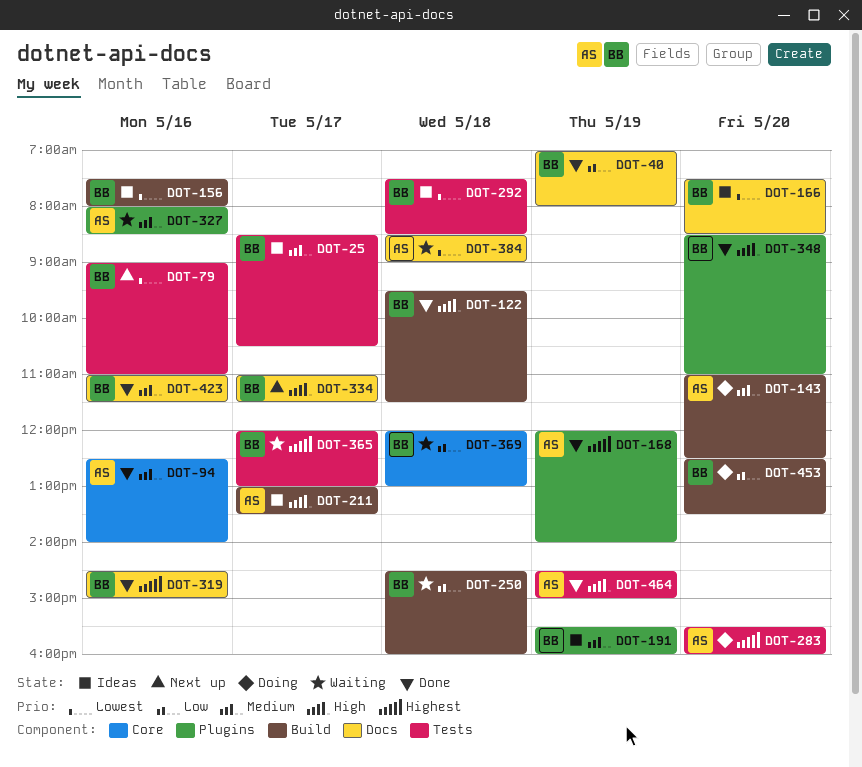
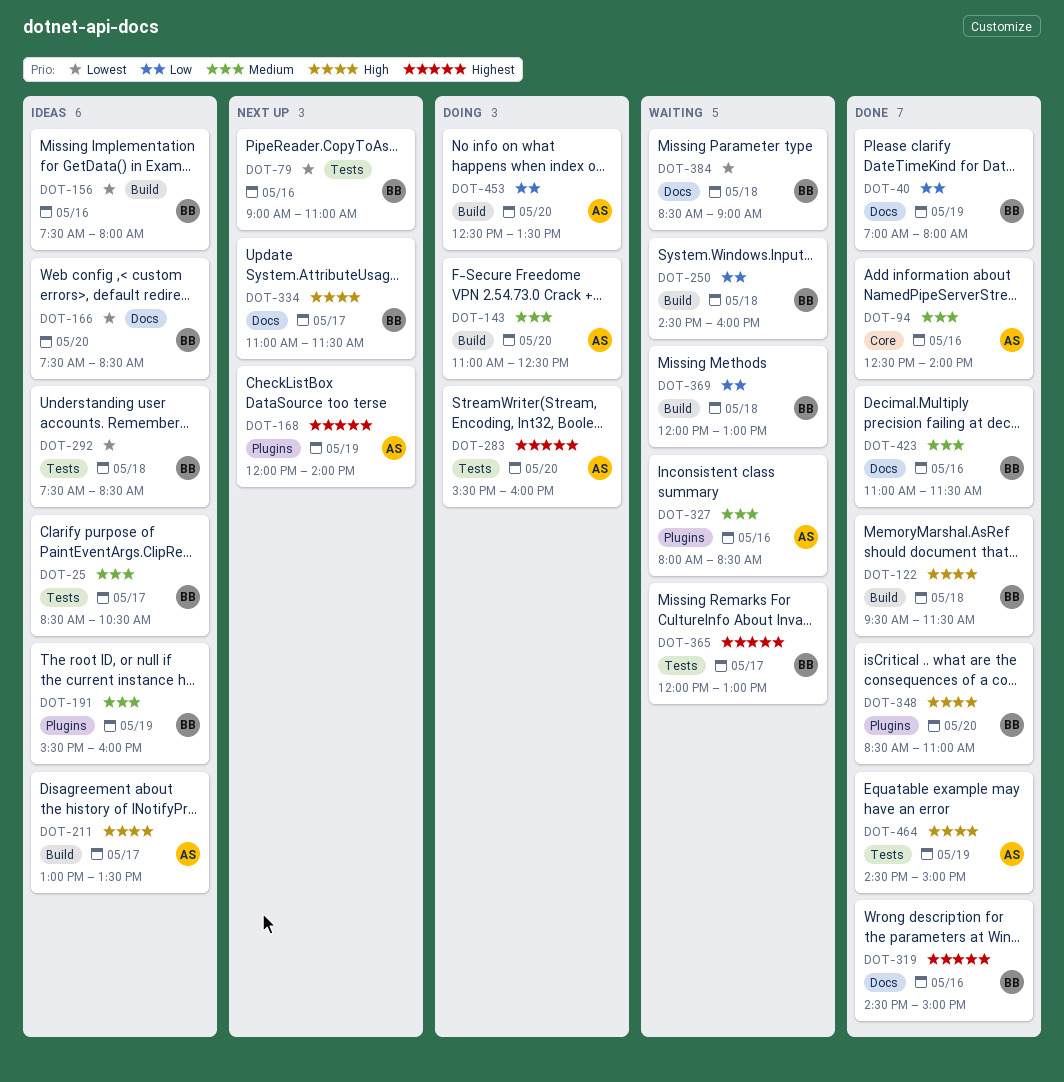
DOT-168, status: Done -> Next up
DOT-369, label: Core -> Build
DOT-384, owner: AS -> BB
DOT-453, owner: BB -> AS

